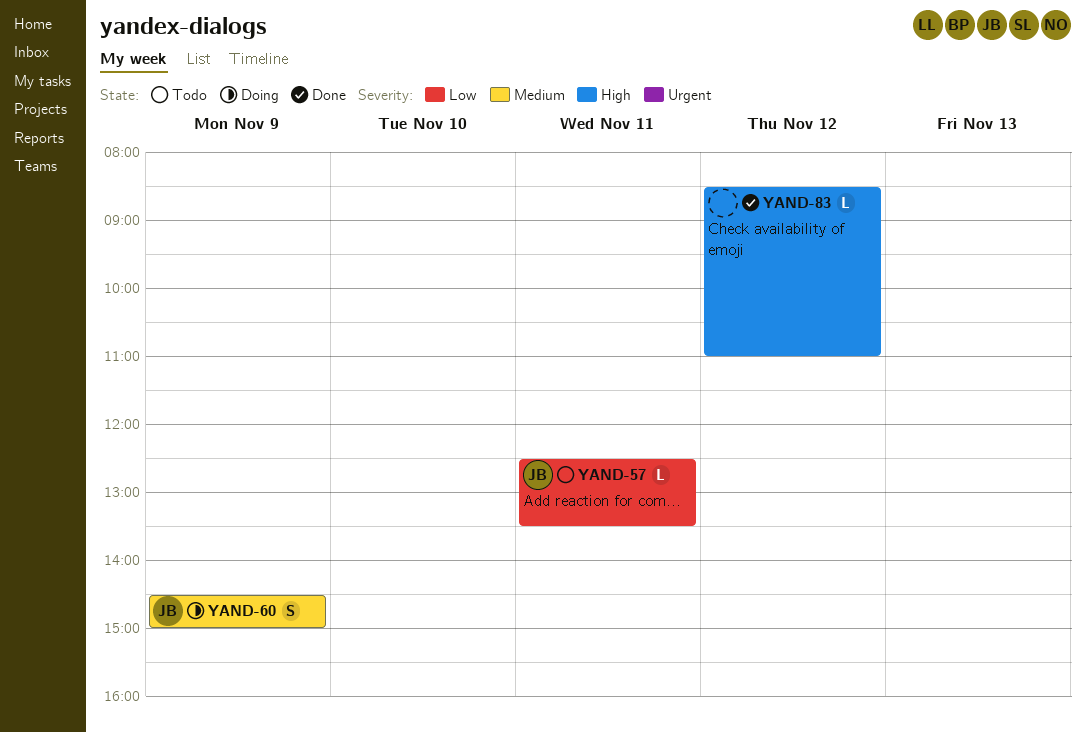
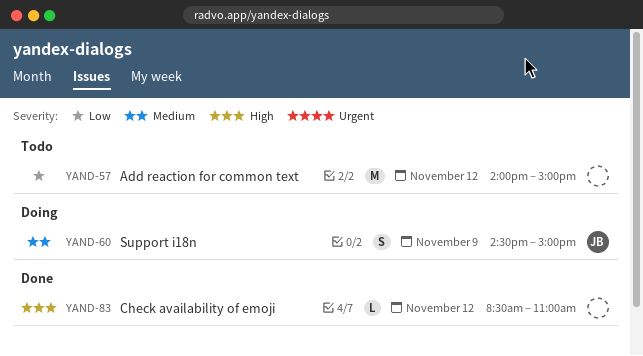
YAND-57, owner: JB -> none
YAND-57, estimate: L -> M
YAND-57, day: Nov 11 -> Nov 12
YAND-57, begins: 12:30 -> 14:00
YAND-57, ends: 13:30 -> 15:00

